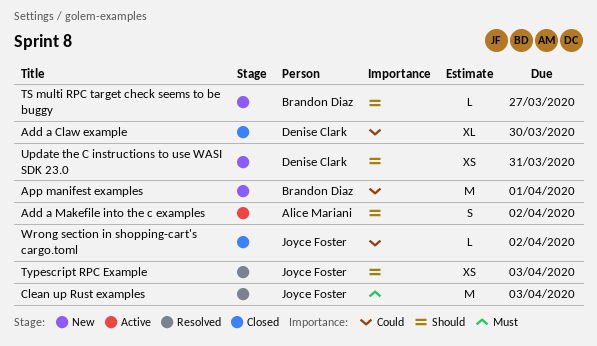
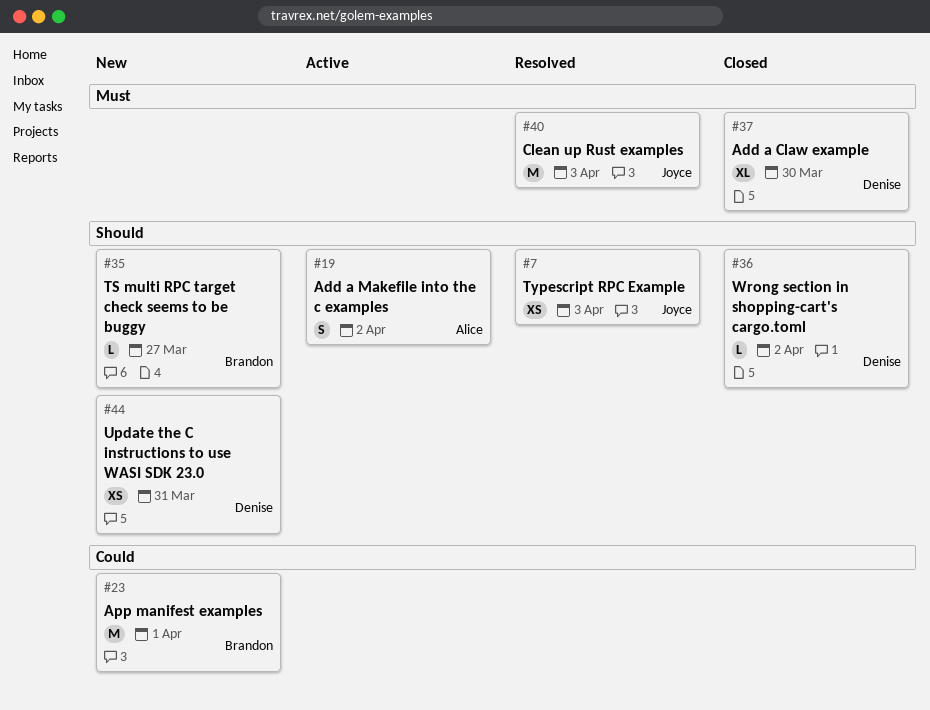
Add a Claw example, priority: Could -> Must
Wrong section in shopping-cart's cargo.toml, owner: Joyce Foster -> Denise Clark
Wrong section in shopping-cart's cargo.toml, priority: Could -> Should

